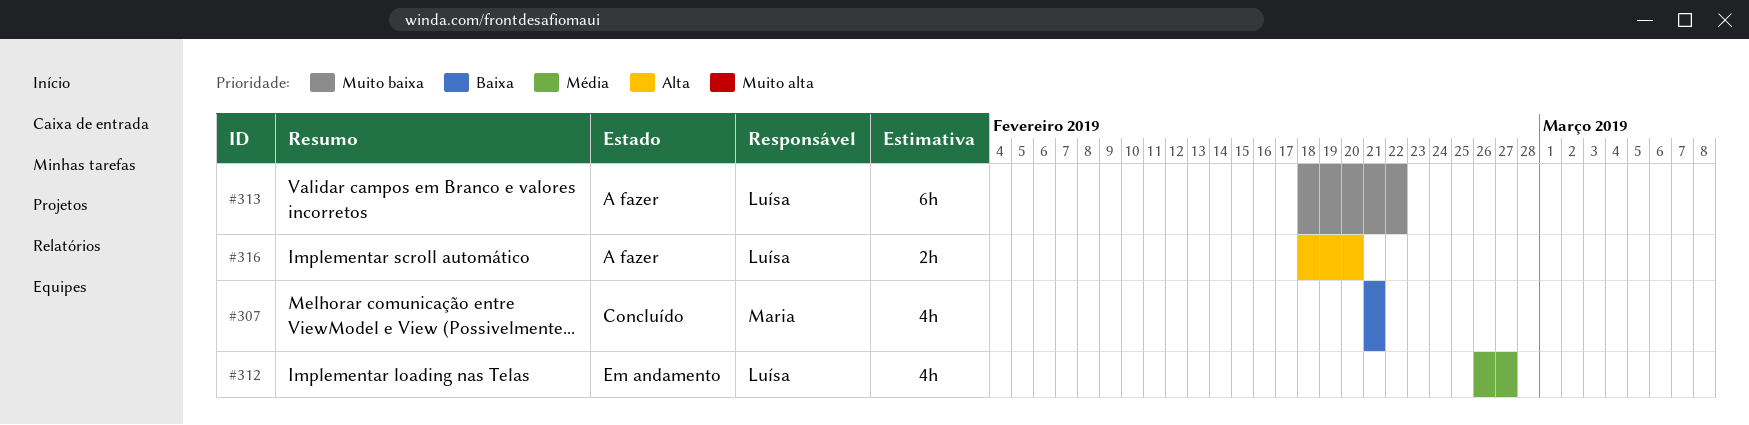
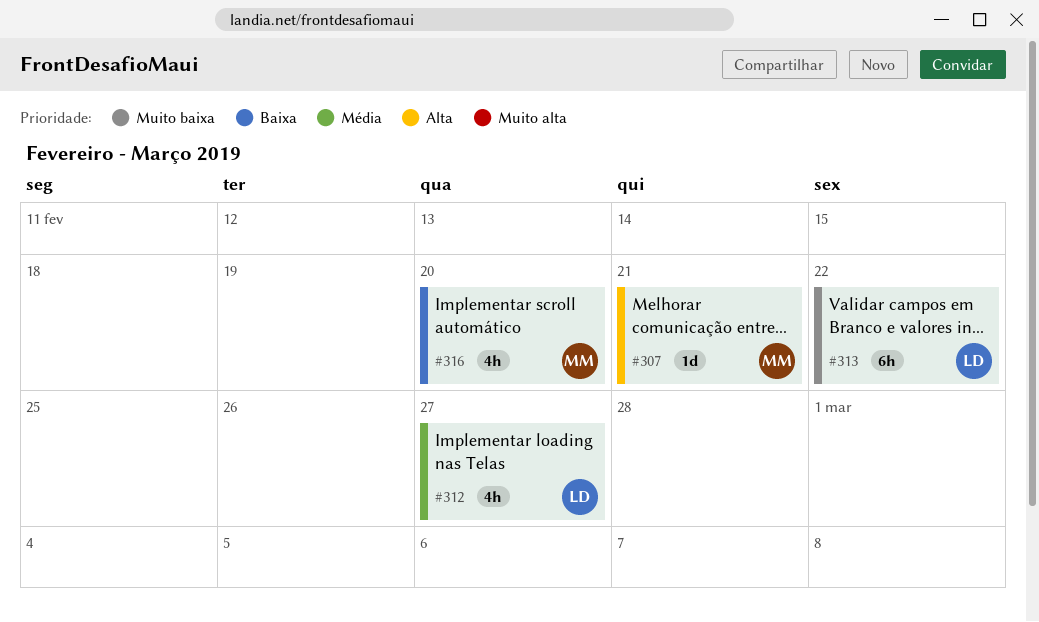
#307, priority: Baixa -> Alta
#307, estimate: 4h -> 1d
#316, owner: Luísa -> Maria
#316, priority: Alta -> Baixa
#316, estimate: 2h -> 4h

